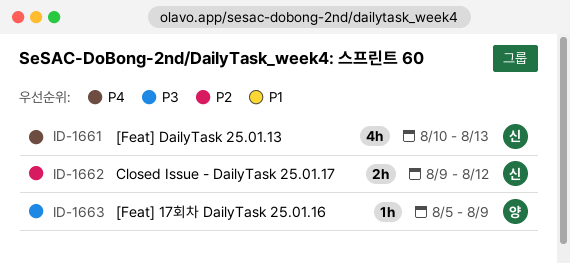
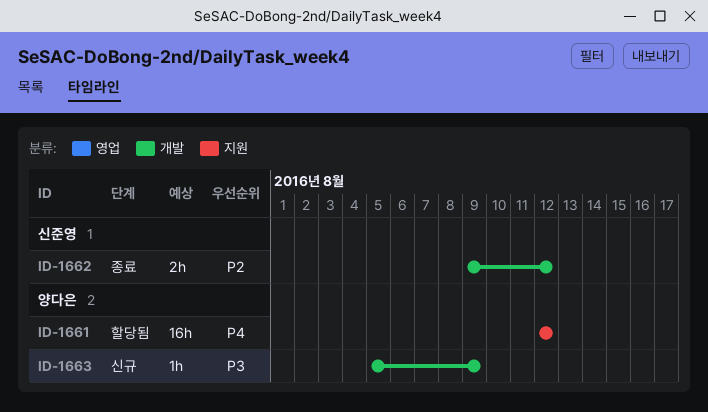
ID-1661, owner: 신준영 -> 양다은
ID-1661, estimate: 4h -> 16h
ID-1661, start: Aug 10 -> Aug 12
ID-1661, due: Aug 13 -> Aug 12

